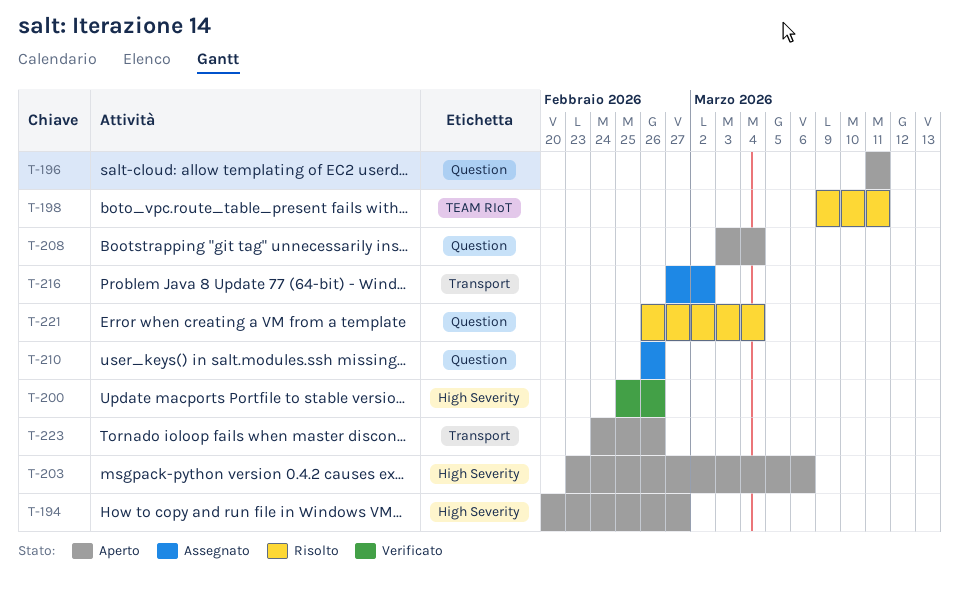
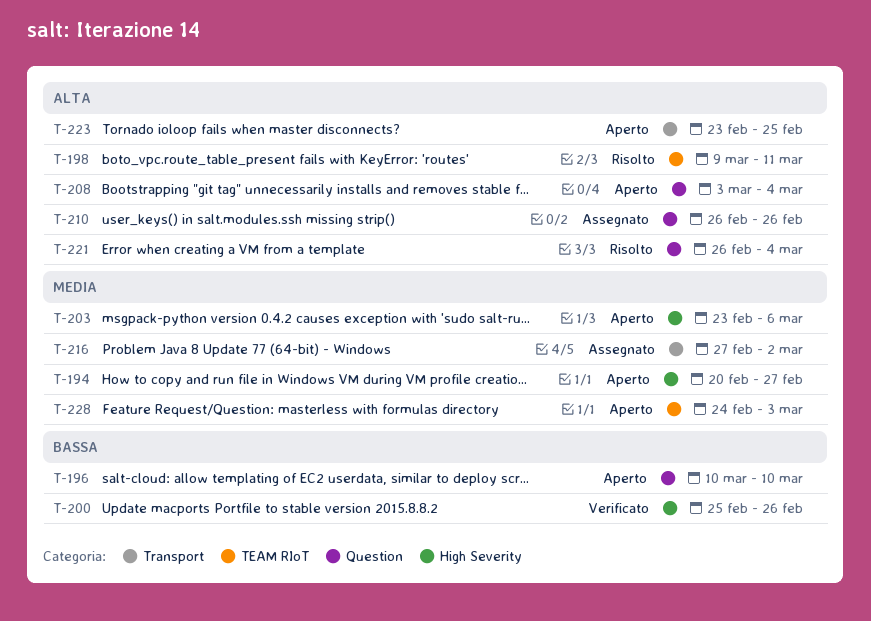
T-196, start: Mar 11 -> Mar 10
T-196, due: Mar 11 -> Mar 10
T-223, start: Feb 24 -> Feb 23
T-223, due: Feb 26 -> Feb 25
T-228: none -> present

